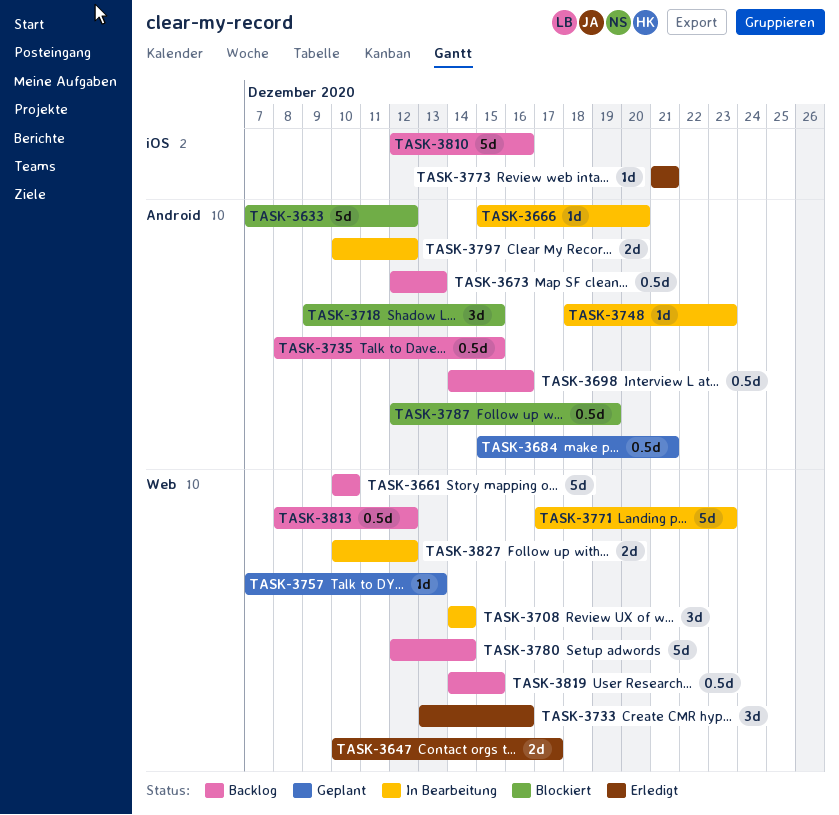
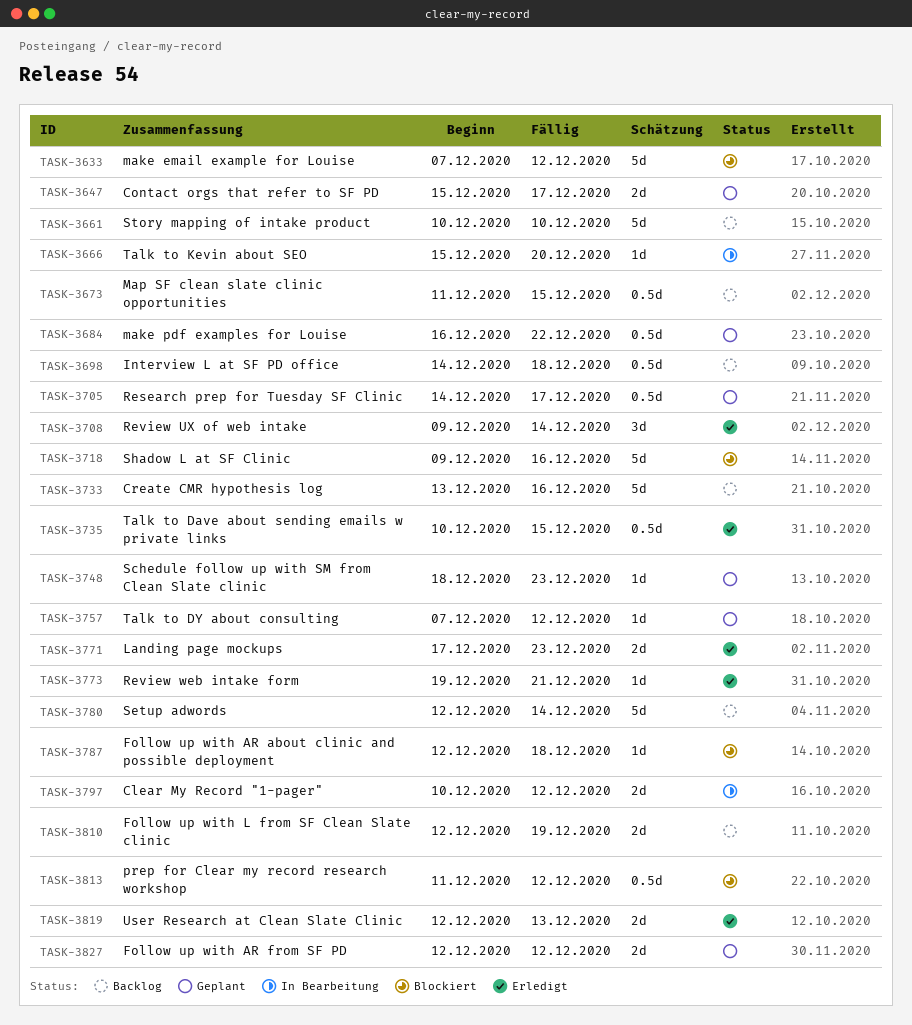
TASK-3647, status: Erledigt -> Geplant
TASK-3647, start: Dec 10 -> Dec 15
TASK-3673, start: Dec 12 -> Dec 11
TASK-3673, due: Dec 13 -> Dec 15
TASK-3684, start: Dec 15 -> Dec 16
TASK-3684, due: Dec 21 -> Dec 22
TASK-3698, due: Dec 16 -> Dec 18
TASK-3705: none -> present
TASK-3708, status: In Bearbeitung -> Erledigt
TASK-3708, start: Dec 14 -> Dec 9
TASK-3718, estimate: 3d -> 5d
TASK-3718, due: Dec 15 -> Dec 16
TASK-3733, status: Erledigt -> Backlog
TASK-3733, estimate: 3d -> 5d
TASK-3735, status: Backlog -> Erledigt
TASK-3735, start: Dec 8 -> Dec 10
TASK-3748, status: In Bearbeitung -> Geplant
TASK-3757, due: Dec 13 -> Dec 12
TASK-3771, status: In Bearbeitung -> Erledigt
TASK-3771, estimate: 5d -> 2d
TASK-3773, start: Dec 21 -> Dec 19
TASK-3787, estimate: 0.5d -> 1d
TASK-3787, due: Dec 19 -> Dec 18
TASK-3810, estimate: 5d -> 2d
TASK-3810, due: Dec 16 -> Dec 19
TASK-3813, status: Backlog -> Blockiert
TASK-3813, start: Dec 8 -> Dec 11
TASK-3819, status: Backlog -> Erledigt
TASK-3819, estimate: 0.5d -> 2d
TASK-3819, start: Dec 14 -> Dec 12
TASK-3819, due: Dec 15 -> Dec 13
TASK-3827, status: In Bearbeitung -> Geplant
TASK-3827, start: Dec 10 -> Dec 12

